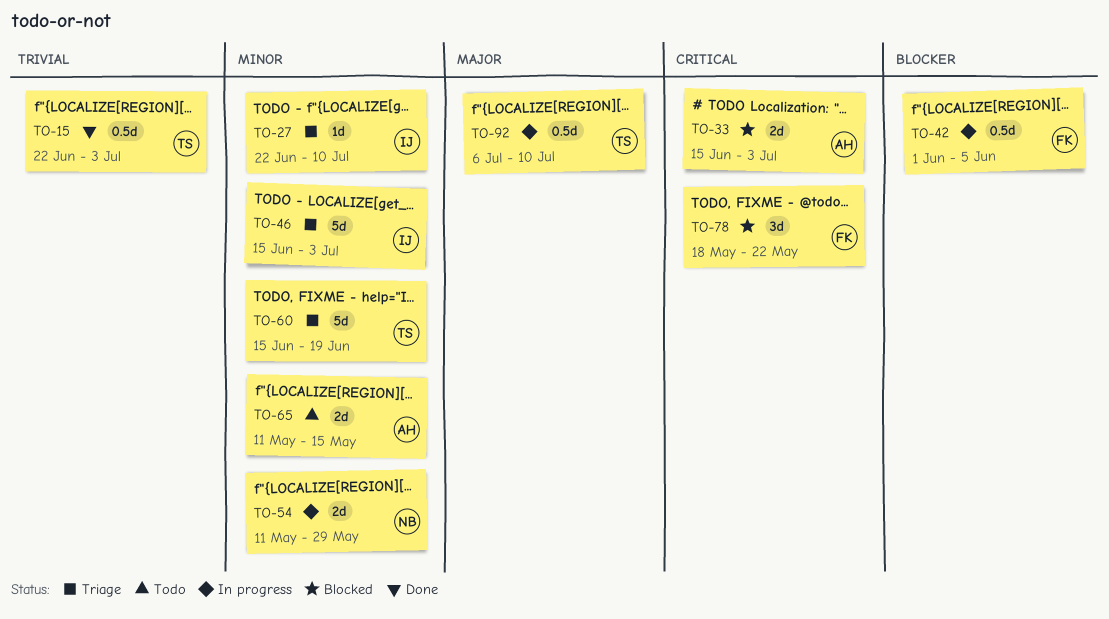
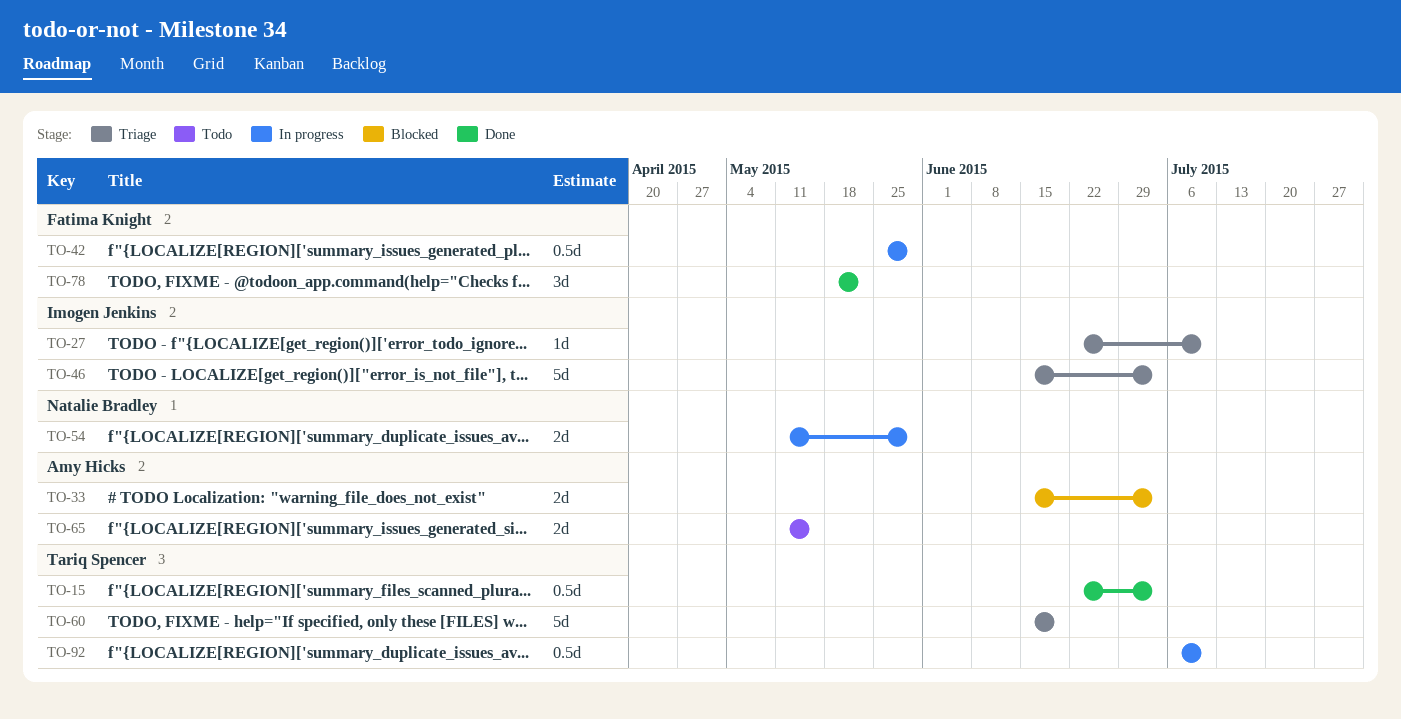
TO-42, start: Jun 1 -> May 25
TO-42, due: Jun 5 -> May 29
TO-78, status: Blocked -> Done

